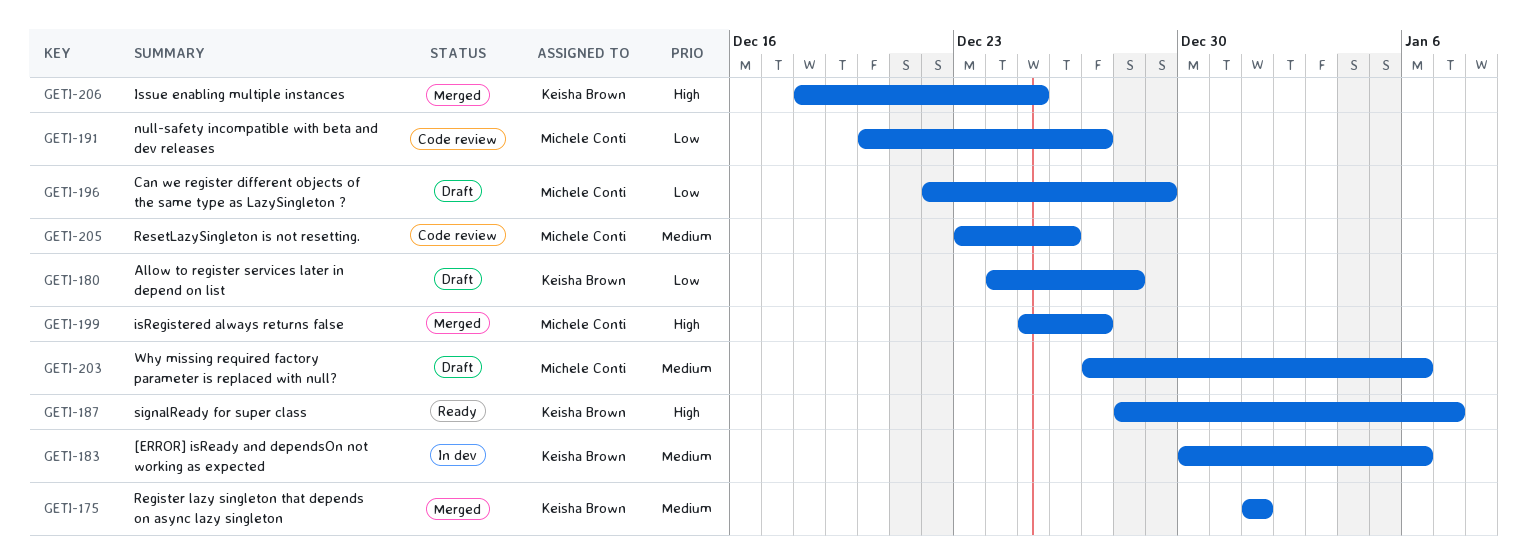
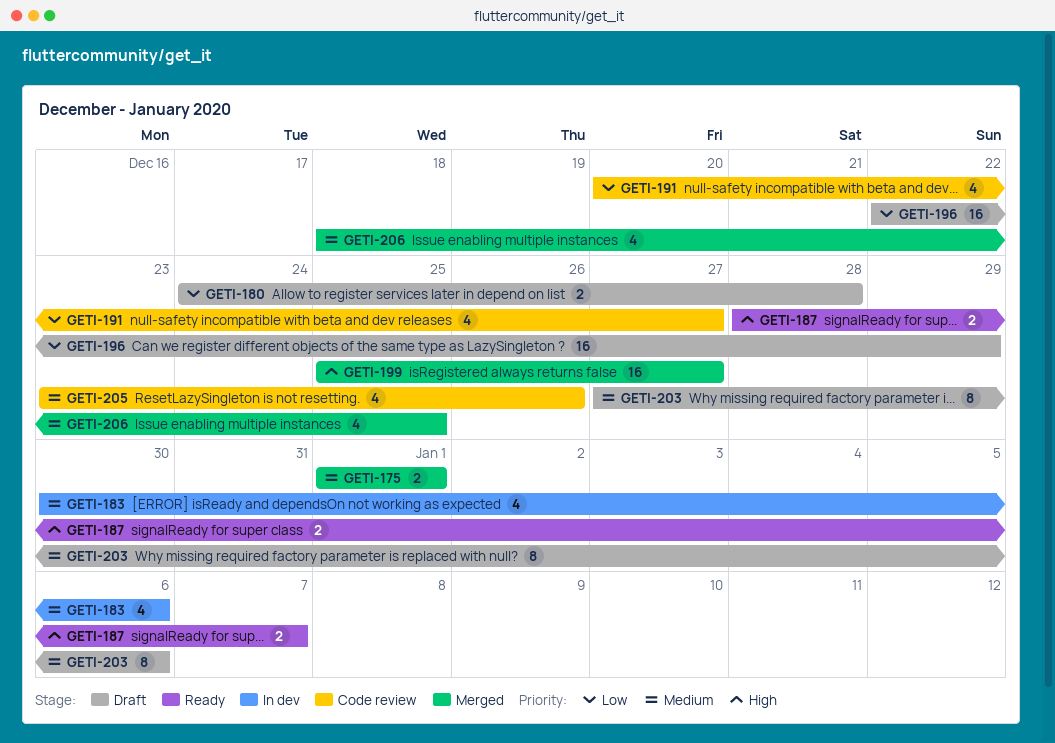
GETI-206, priority: High -> Medium

